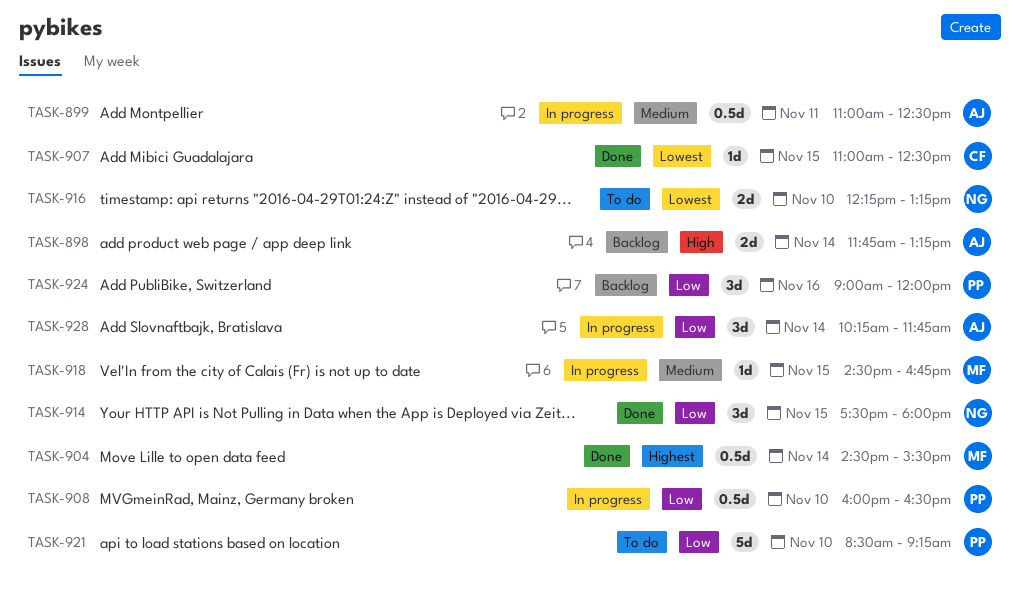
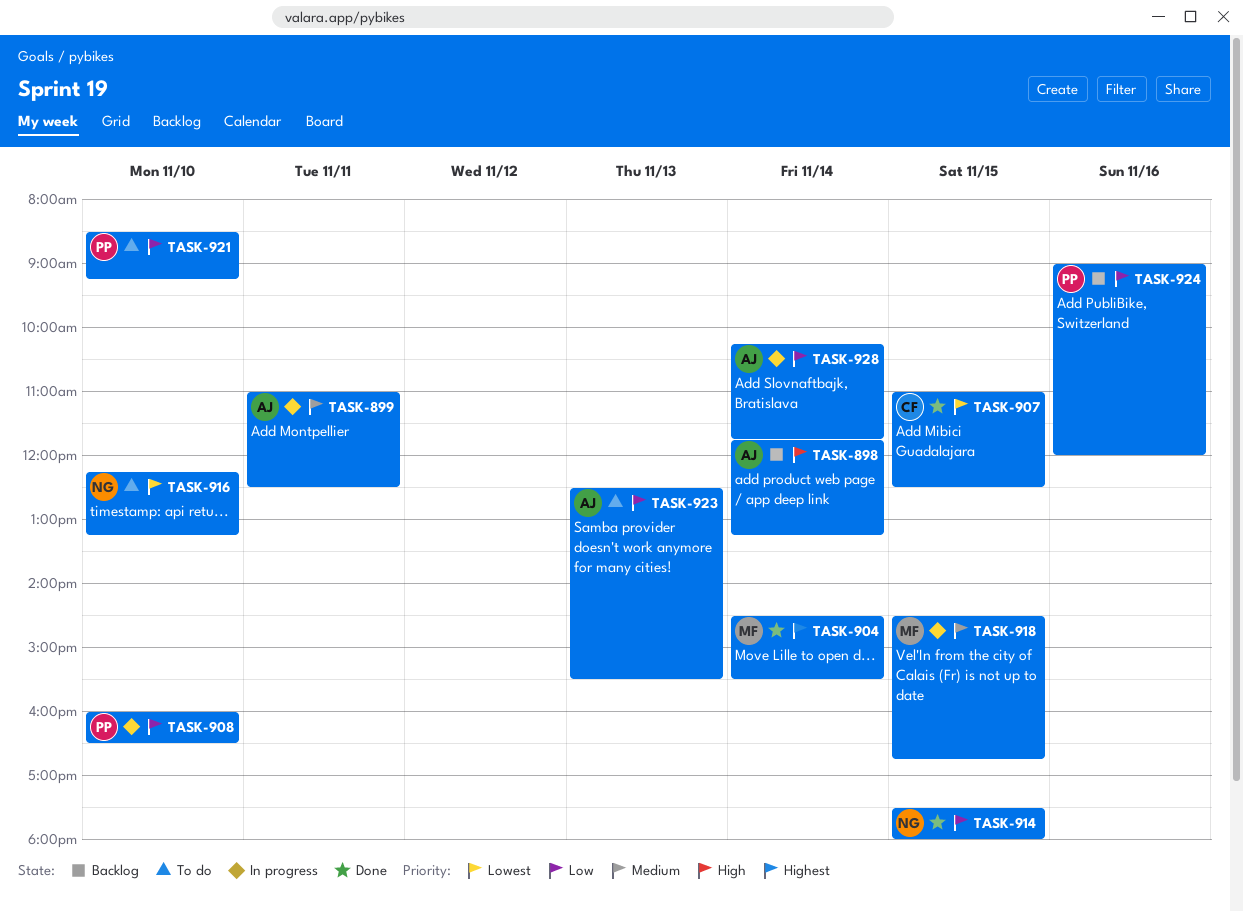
TASK-923: none -> present

